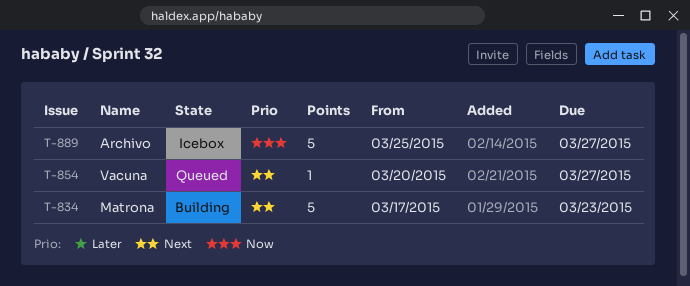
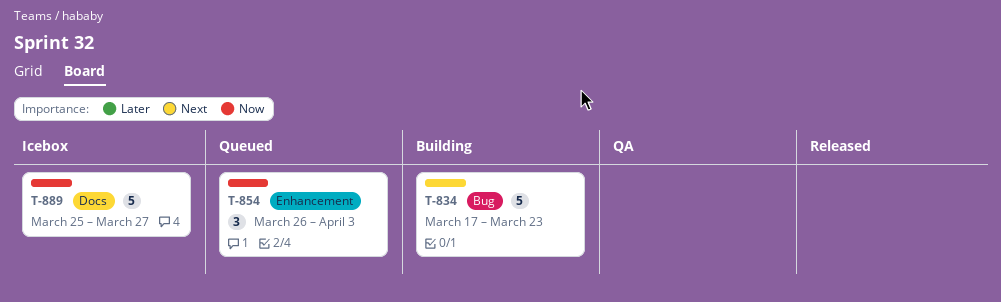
T-854, priority: Next -> Now
T-854, estimate: 1 -> 3
T-854, start: Mar 20 -> Mar 26
T-854, due: Mar 27 -> Apr 3

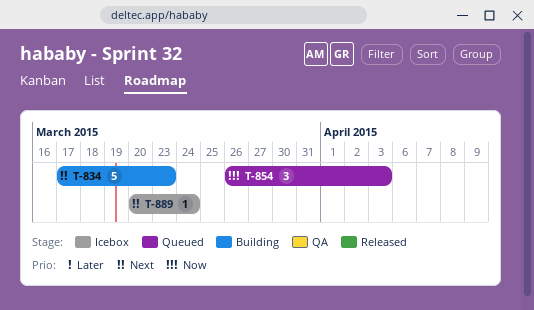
T-889, priority: Now -> Next
T-889, estimate: 5 -> 1
T-889, start: Mar 25 -> Mar 20
T-889, due: Mar 27 -> Mar 24

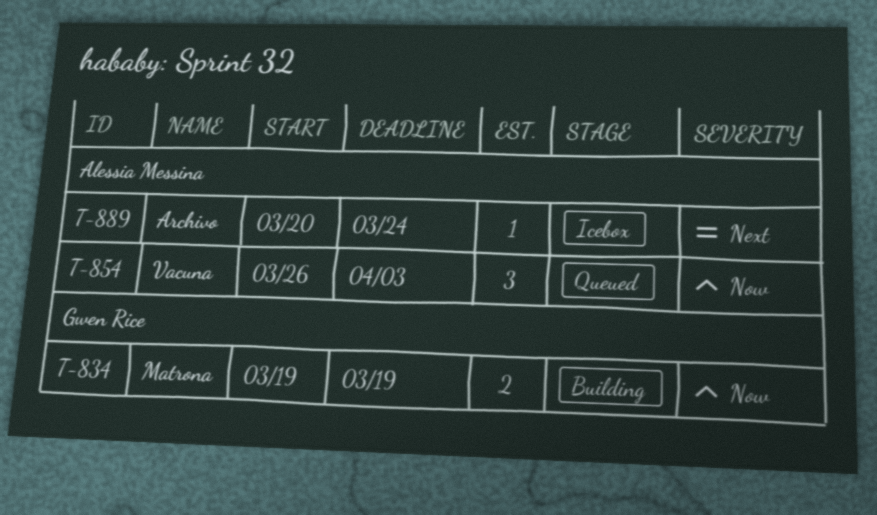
T-834, priority: Next -> Now
T-834, estimate: 5 -> 2
T-834, start: Mar 17 -> Mar 19
T-834, due: Mar 23 -> Mar 19

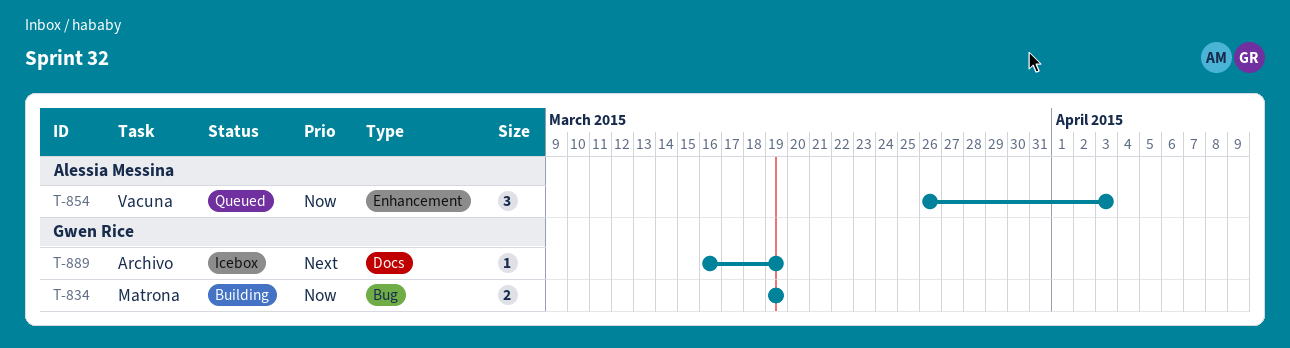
T-889, owner: Alessia Messina -> Gwen Rice
T-889, start: Mar 20 -> Mar 16
T-889, due: Mar 24 -> Mar 19

